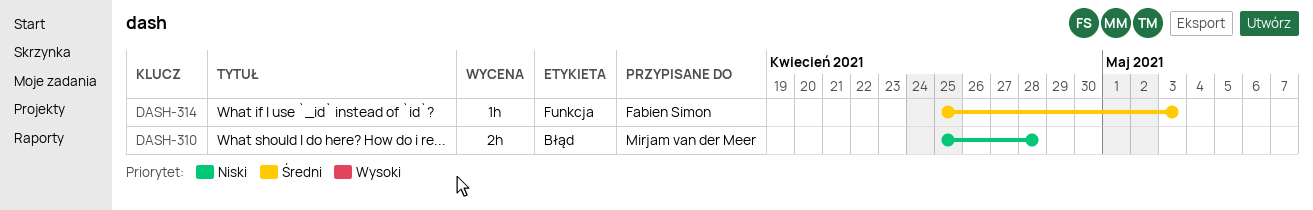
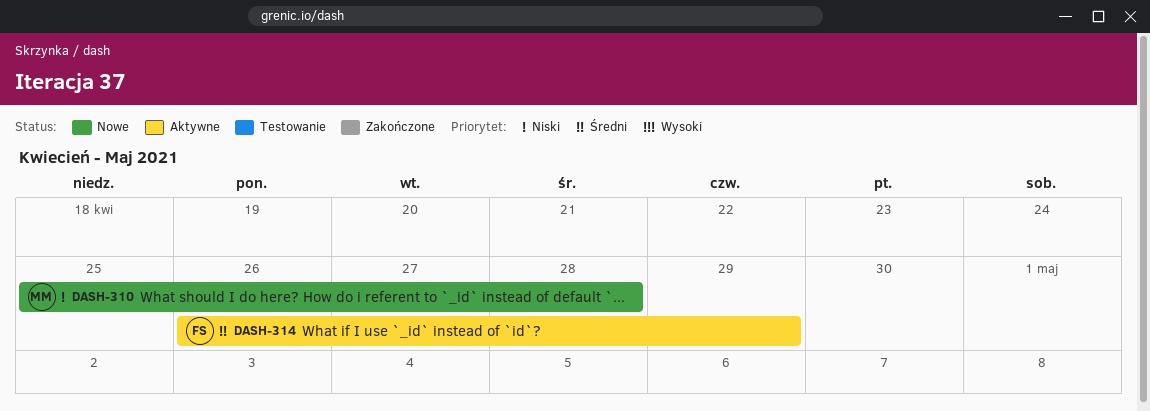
DASH-314, start: Apr 25 -> Apr 26
DASH-314, due: May 3 -> Apr 29

